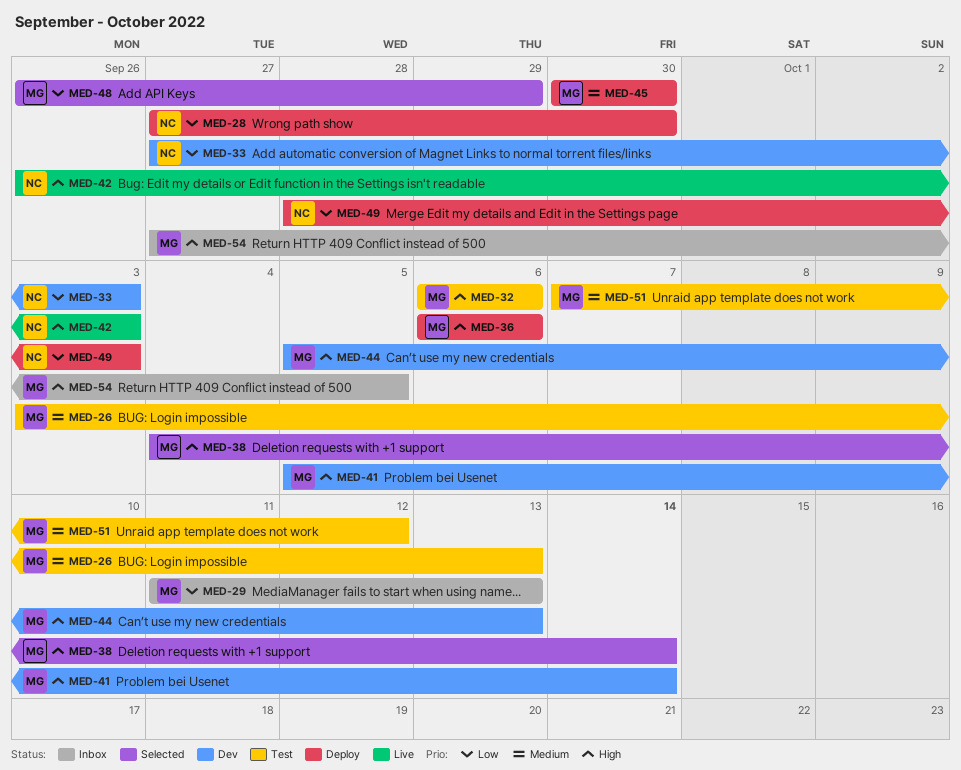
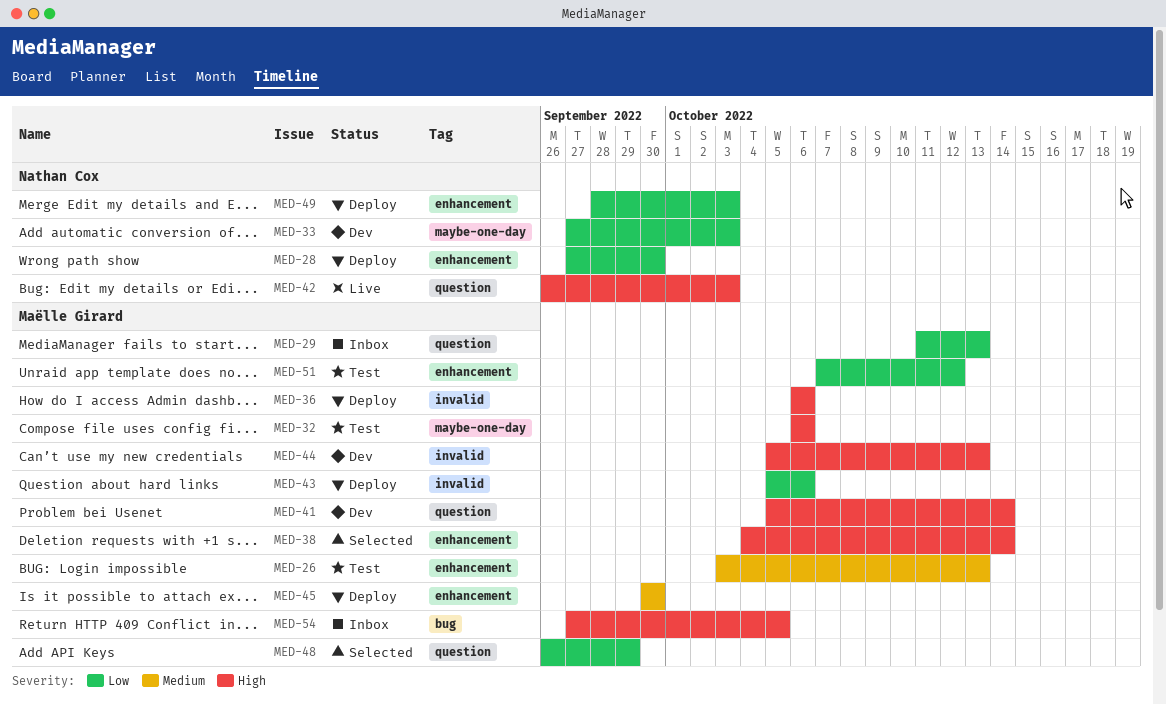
MED-43: none -> present
MED-51, priority: Medium -> Low

